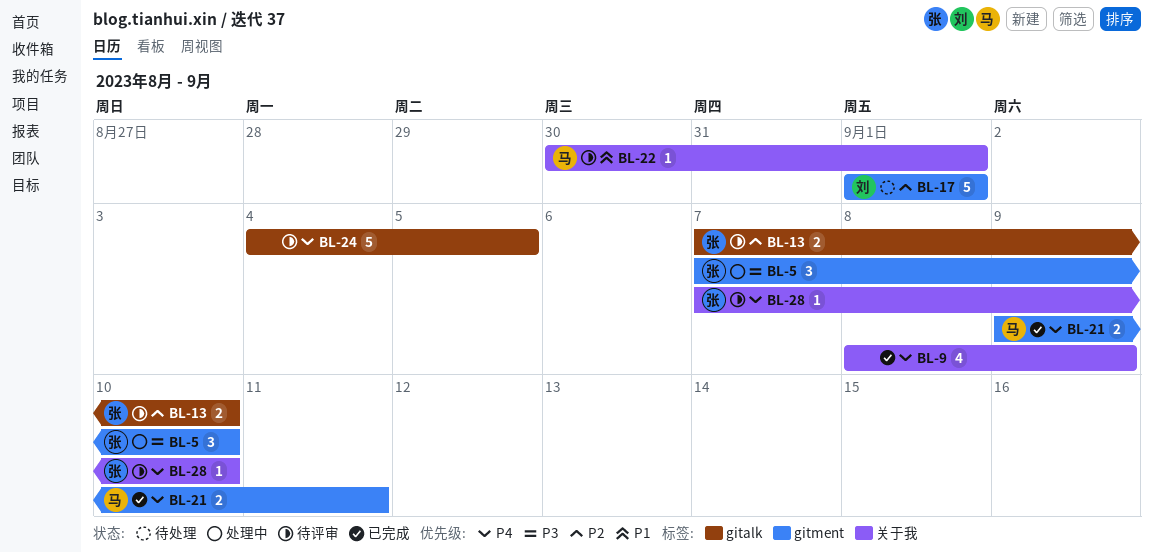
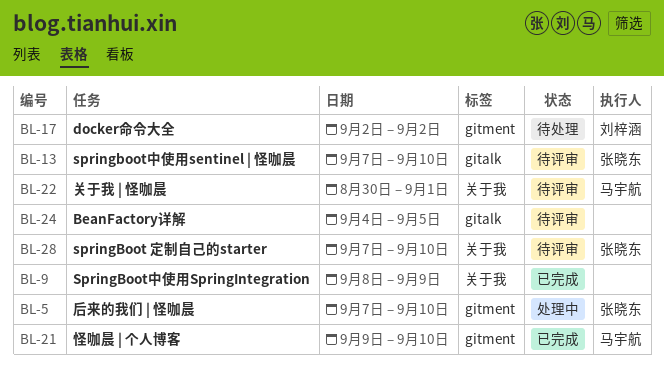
BL-17, start: Sep 1 -> Sep 2
BL-17, due: Sep 1 -> Sep 2
BL-21, due: Sep 11 -> Sep 10

